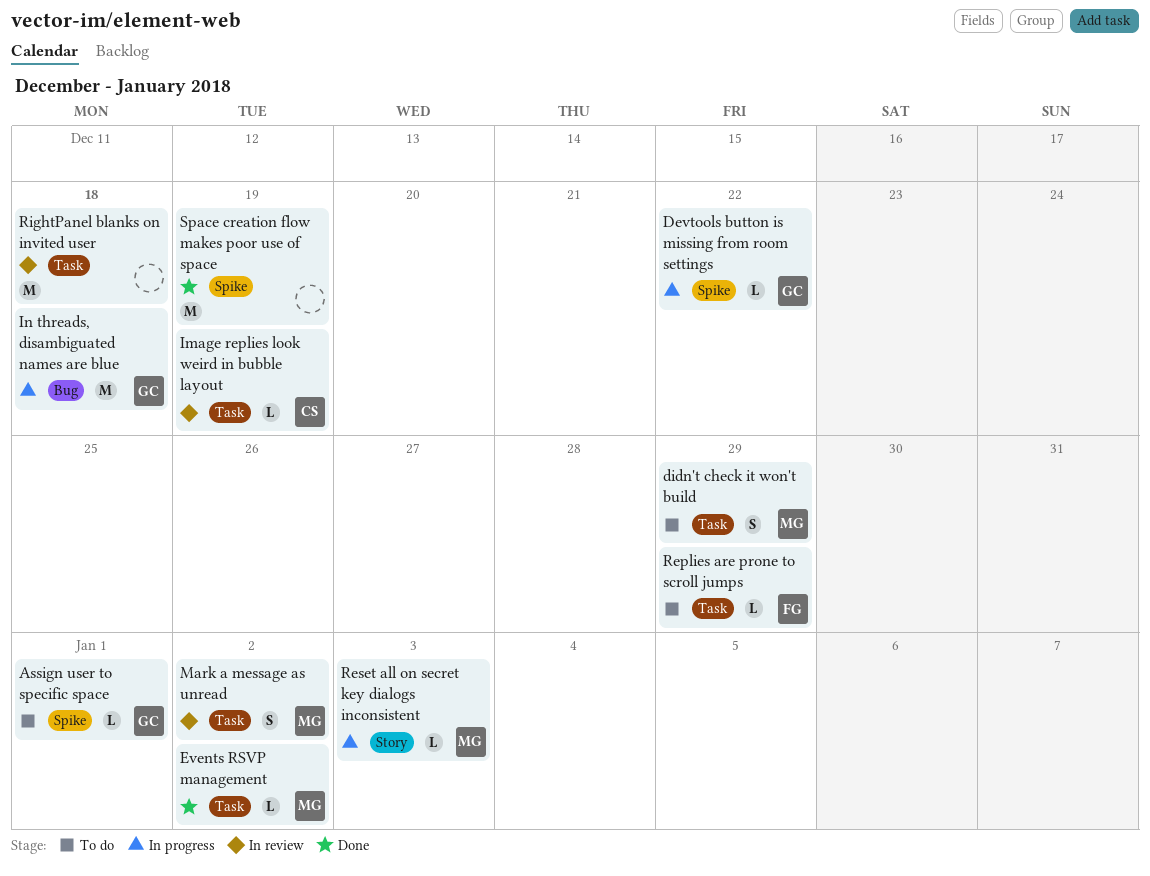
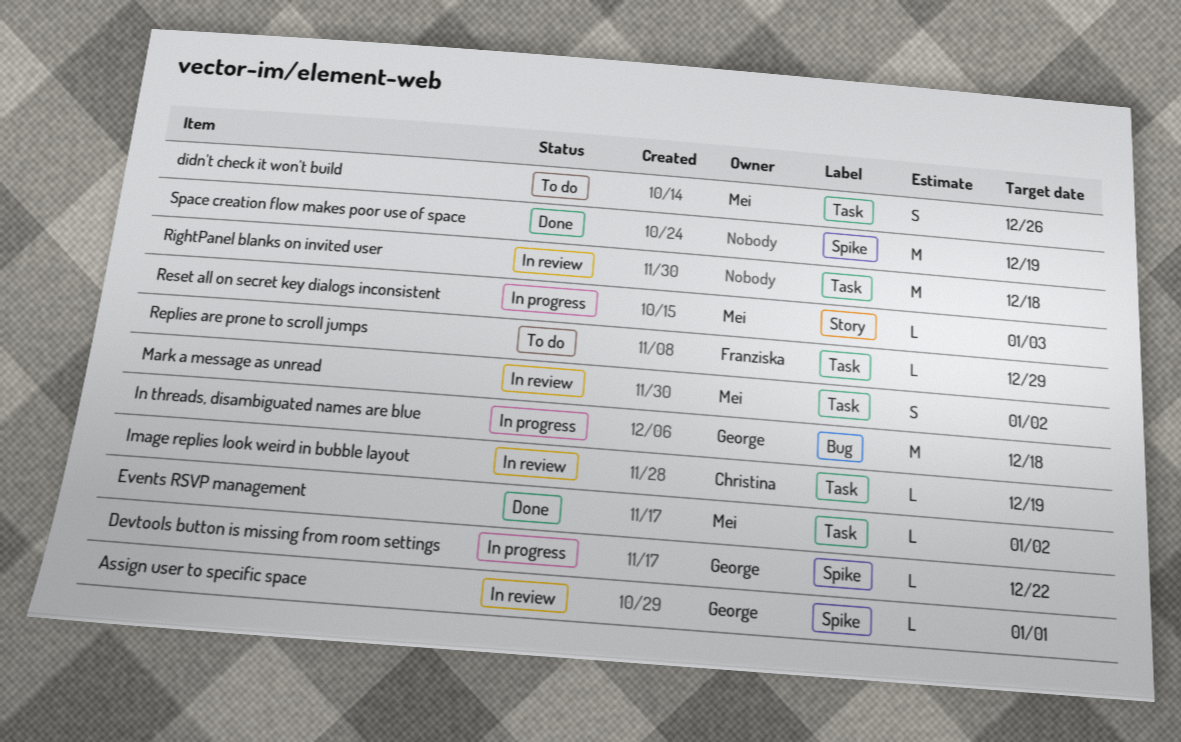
Assign user to specific space, status: To do -> In review
didn't check it won't build, due: Dec 29 -> Dec 26

